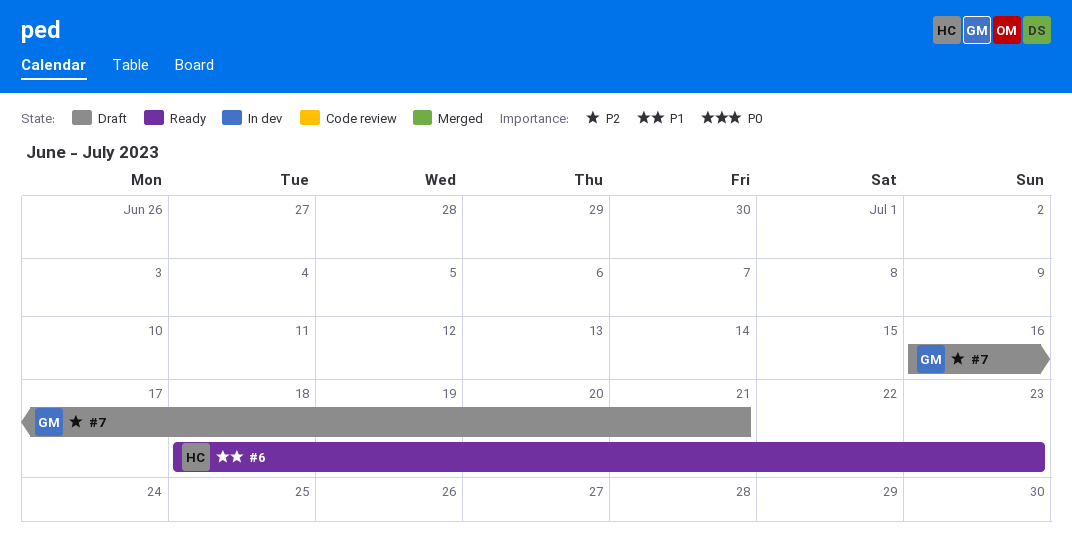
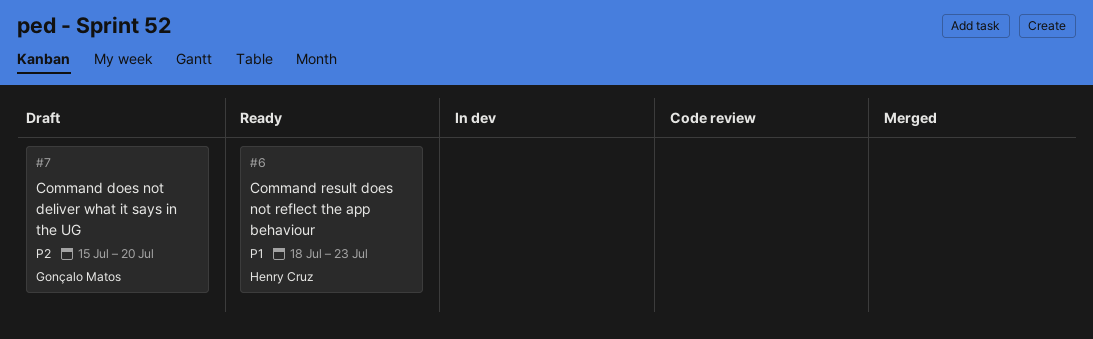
#7, start: Jul 16 -> Jul 15
#7, due: Jul 21 -> Jul 20

